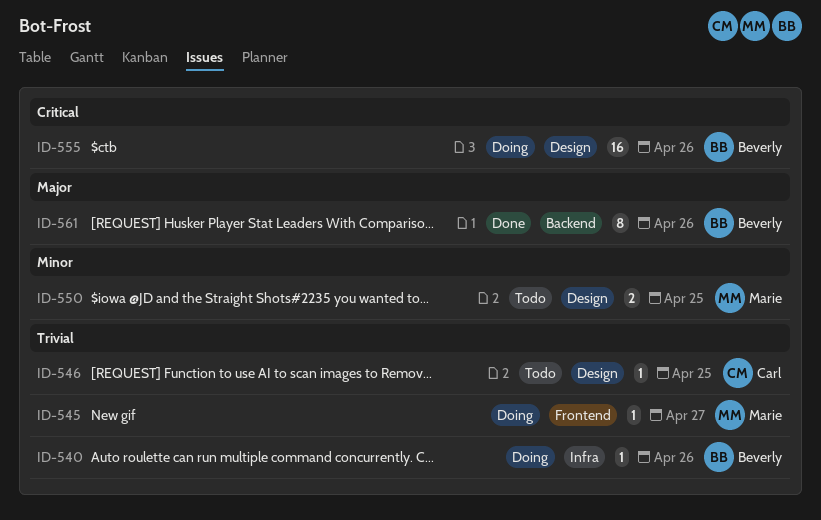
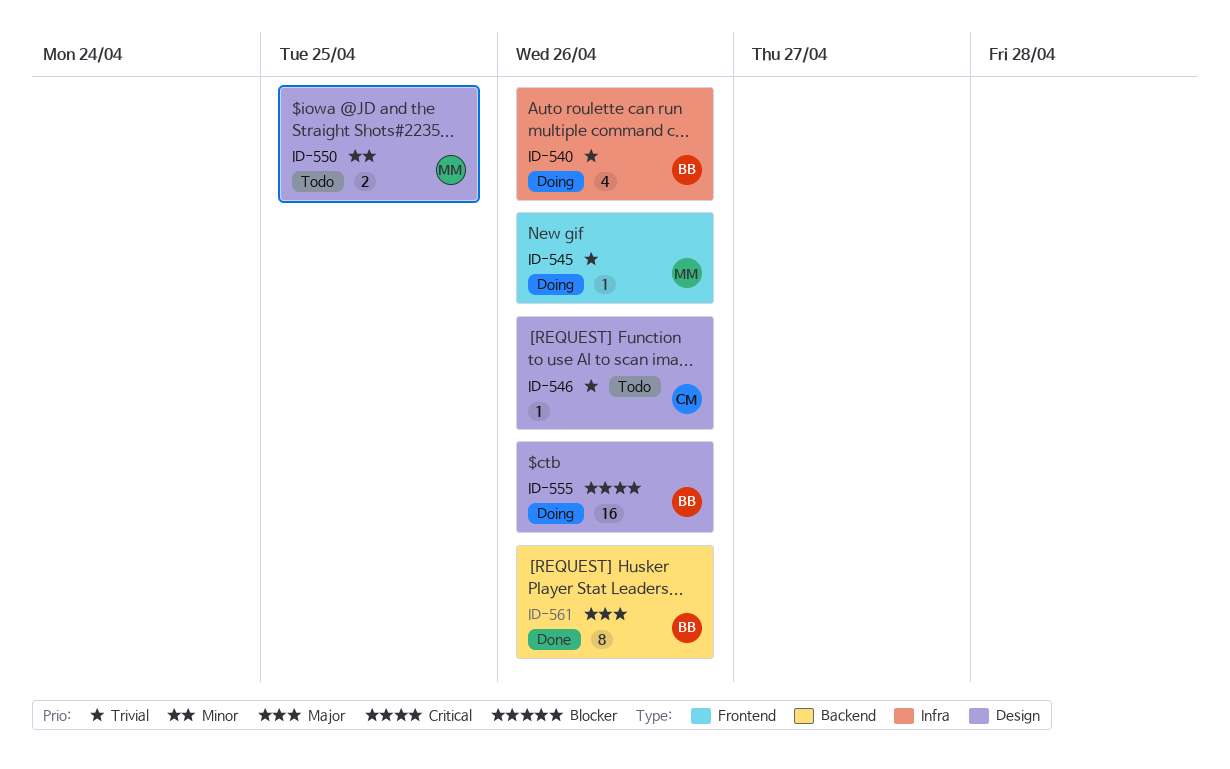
ID-540, estimate: 1 -> 4
ID-545, due: Apr 27 -> Apr 26
ID-546, due: Apr 25 -> Apr 26

